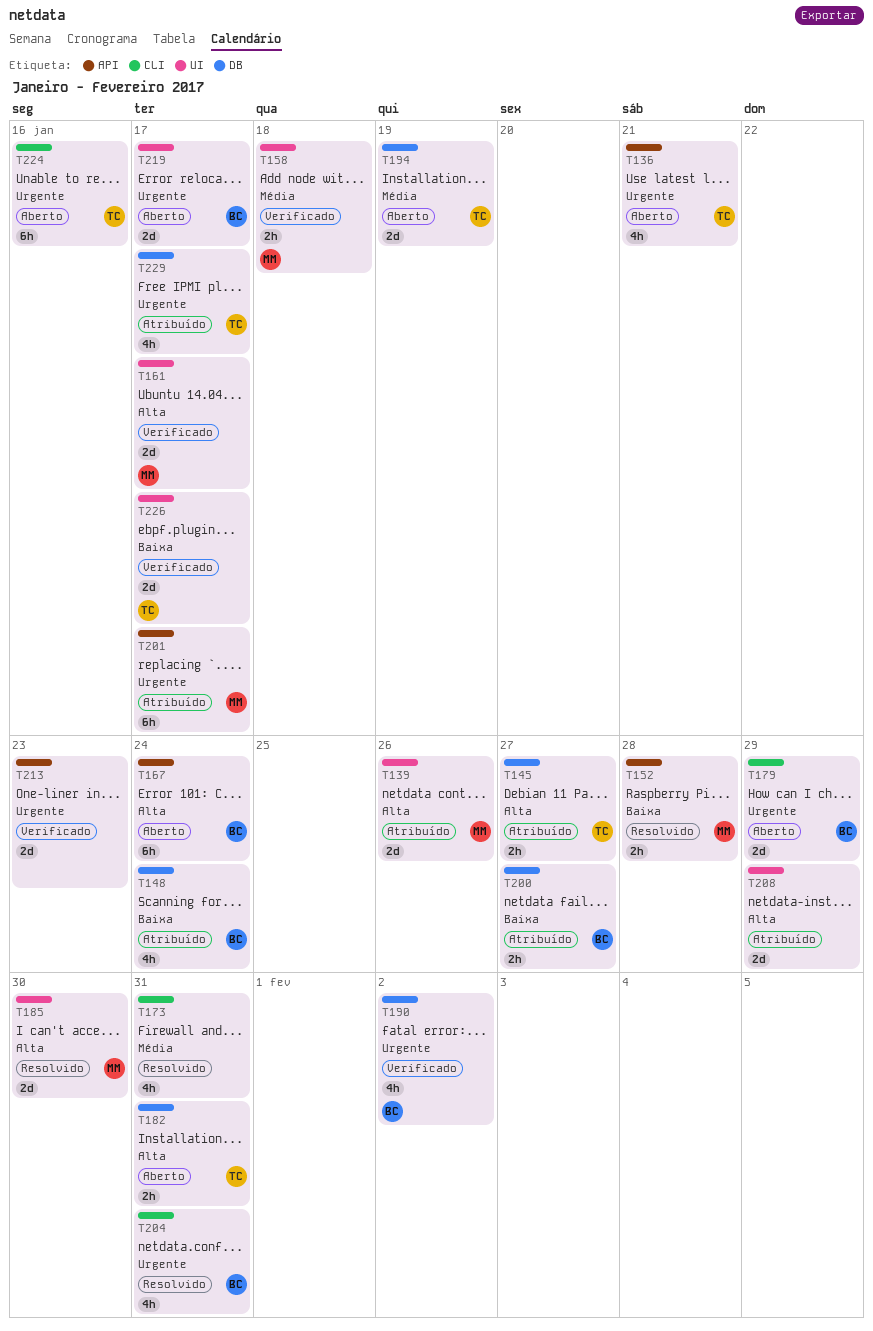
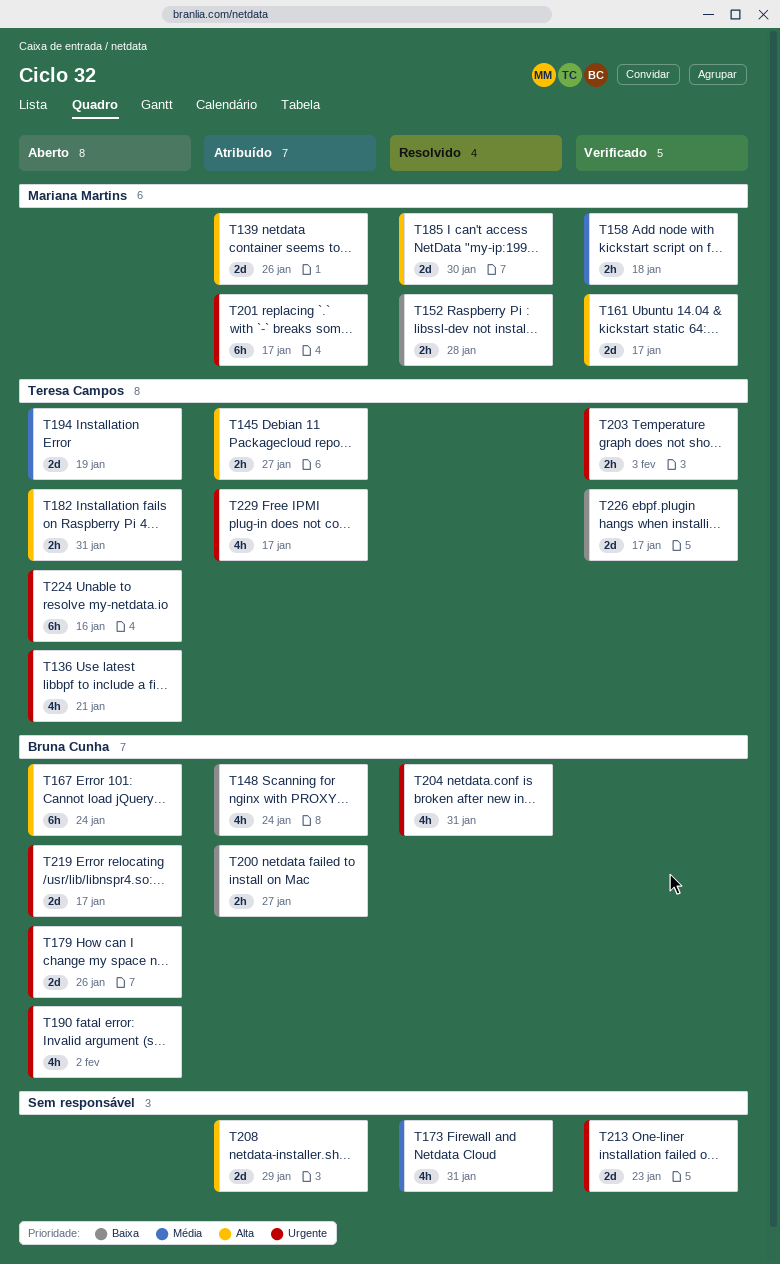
T179, due: Jan 29 -> Jan 26
T190, status: Verificado -> Aberto
T203: none -> present

